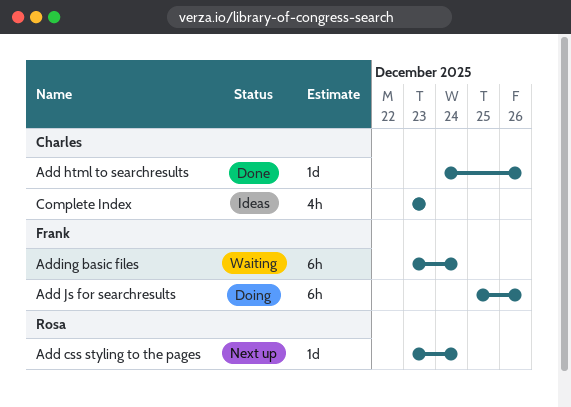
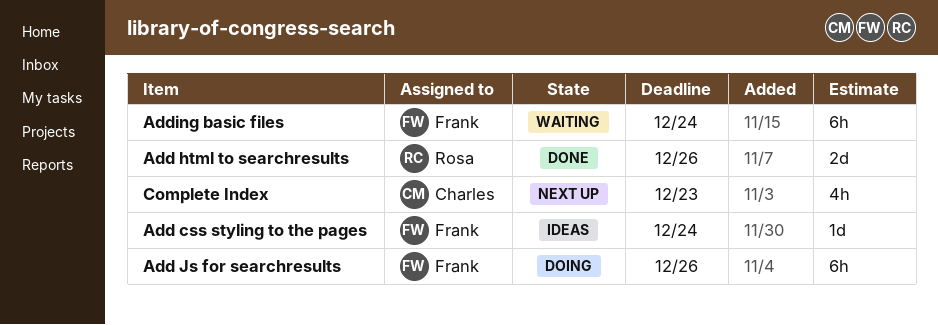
Add css styling to the pages, status: Next up -> Ideas
Add css styling to the pages, owner: Rosa -> Frank
Add html to searchresults, owner: Charles -> Rosa
Add html to searchresults, estimate: 1d -> 2d
Complete Index, status: Ideas -> Next up

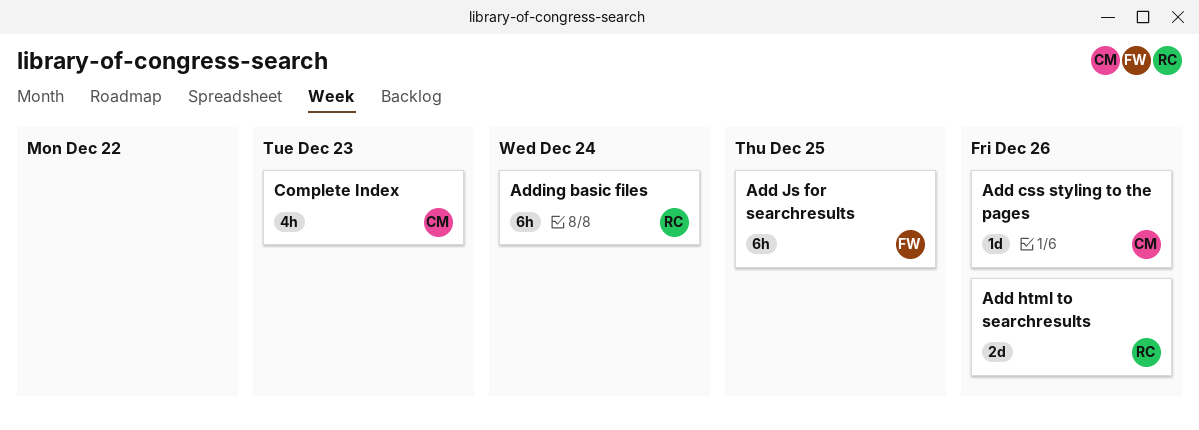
Add css styling to the pages, owner: Frank -> Charles
Add css styling to the pages, due: Dec 24 -> Dec 26
Add Js for searchresults, due: Dec 26 -> Dec 25
Adding basic files, owner: Frank -> Rosa

